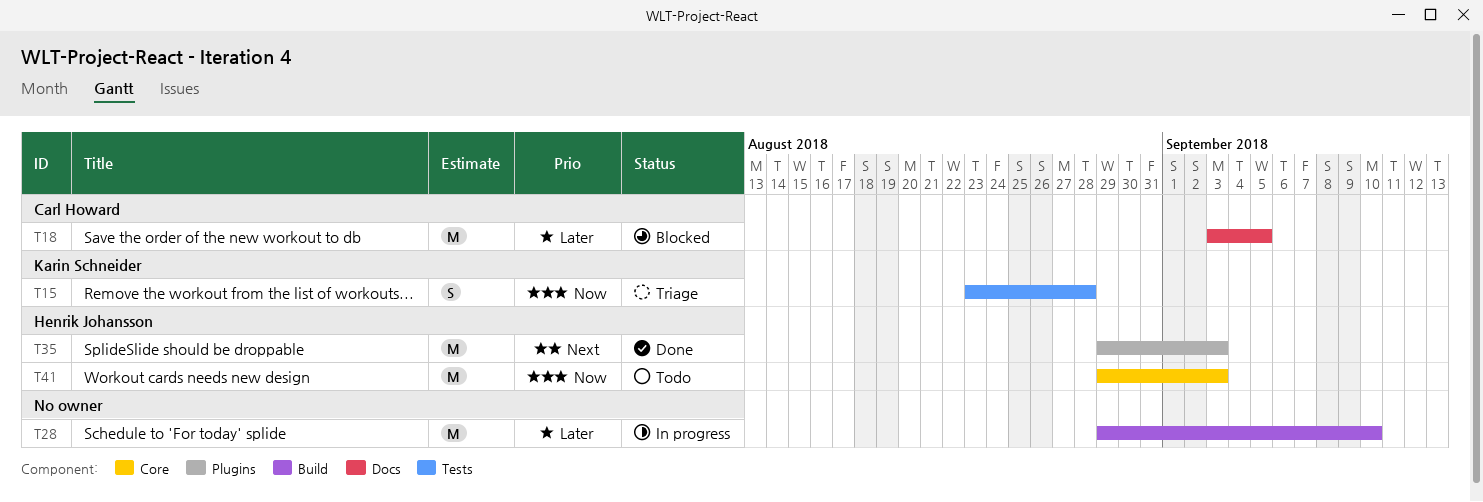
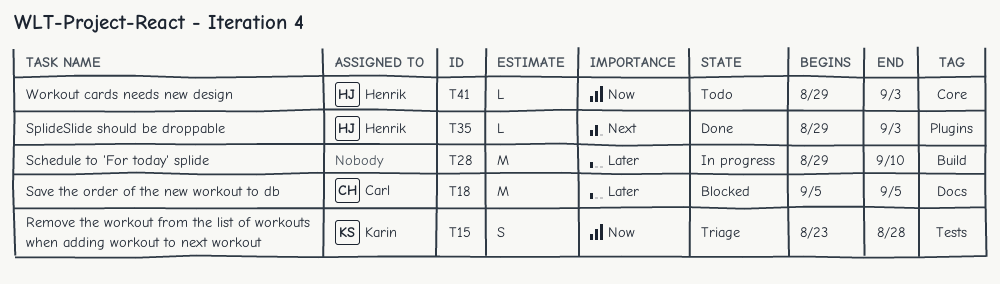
T18, start: Sep 3 -> Sep 5
T35, estimate: M -> L
T41, estimate: M -> L

